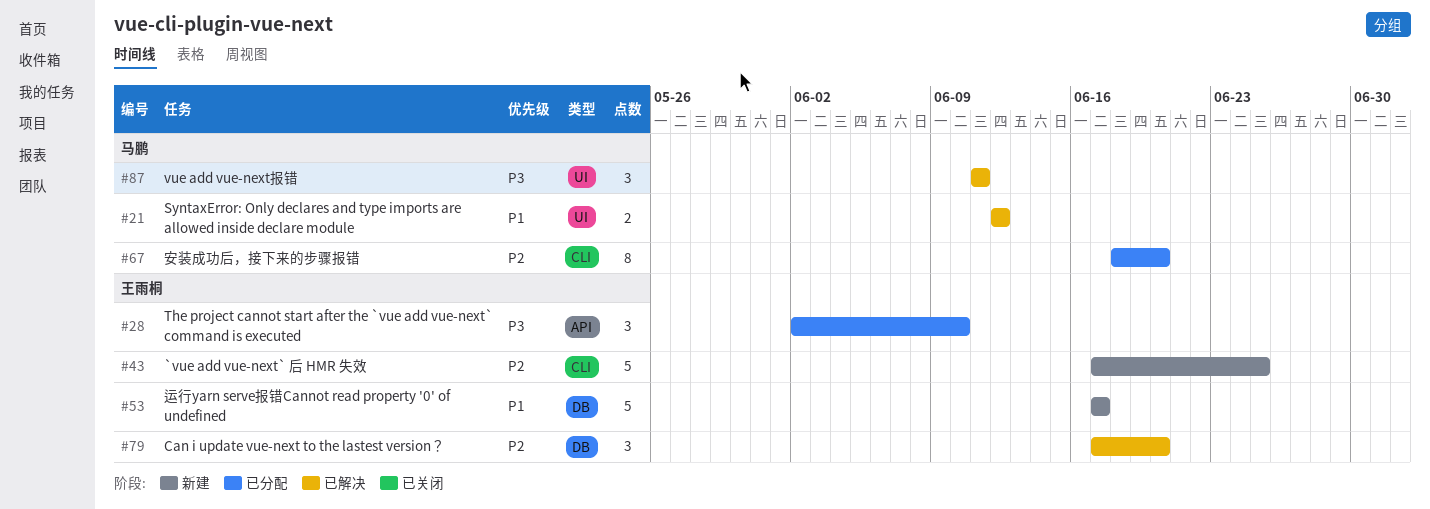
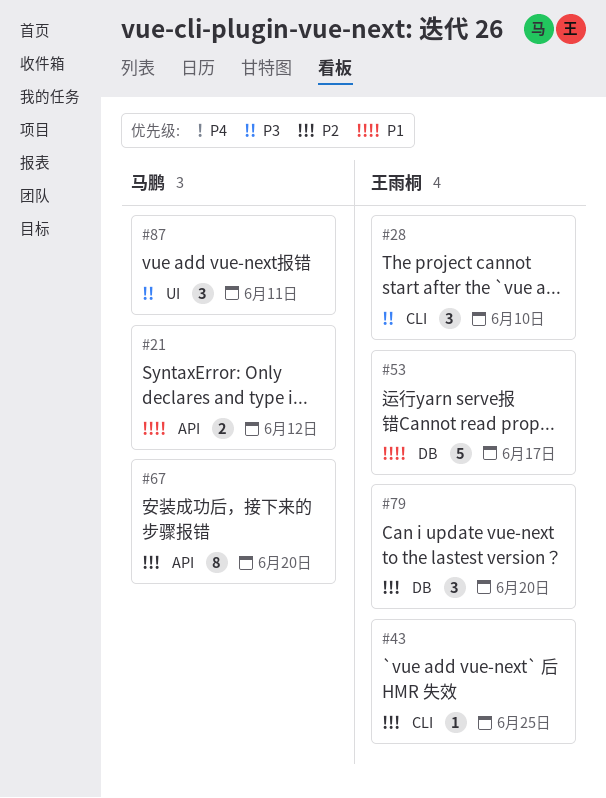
#21, label: UI -> API
#28, label: API -> CLI
#43, estimate: 5 -> 1
#67, label: CLI -> API

